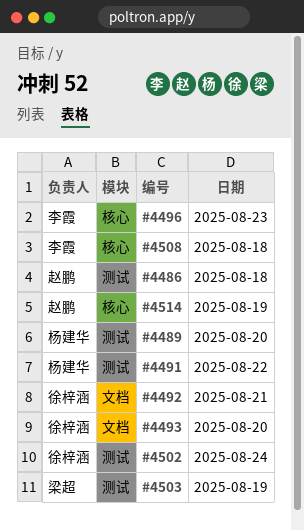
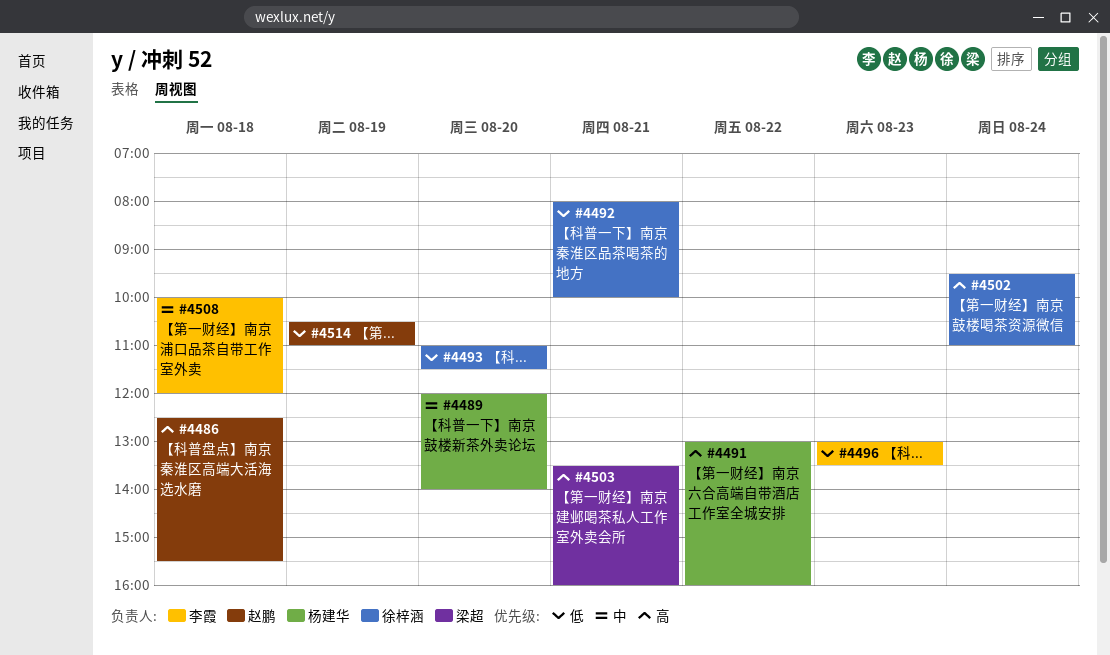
#4503, day: Aug 19 -> Aug 21

